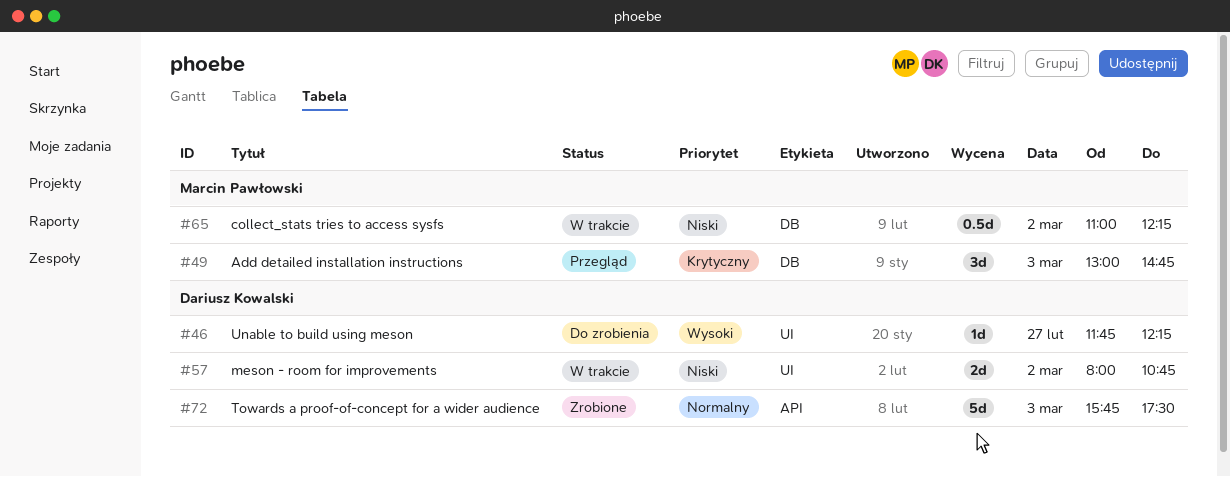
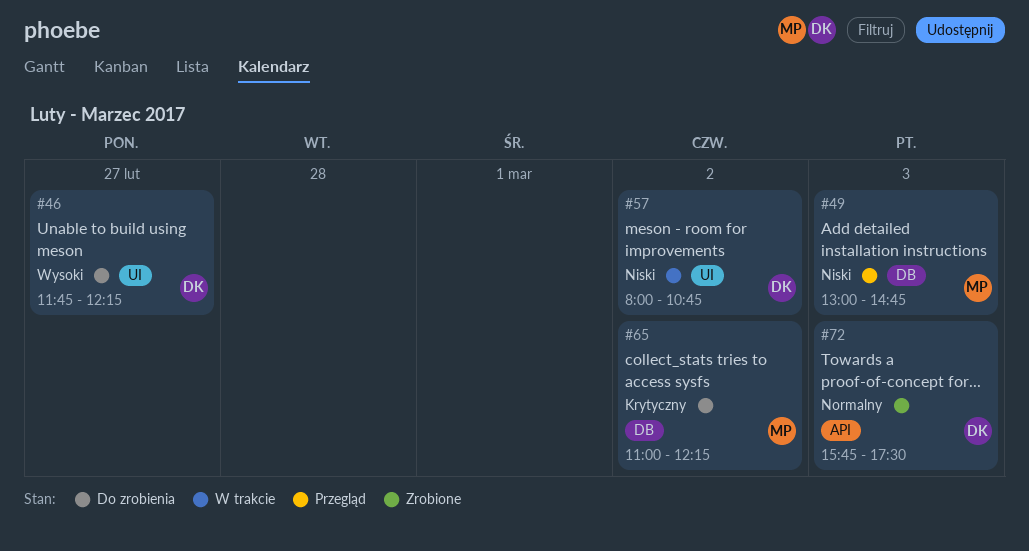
#49, priority: Krytyczny -> Niski
#65, status: W trakcie -> Do zrobienia
#65, priority: Niski -> Krytyczny

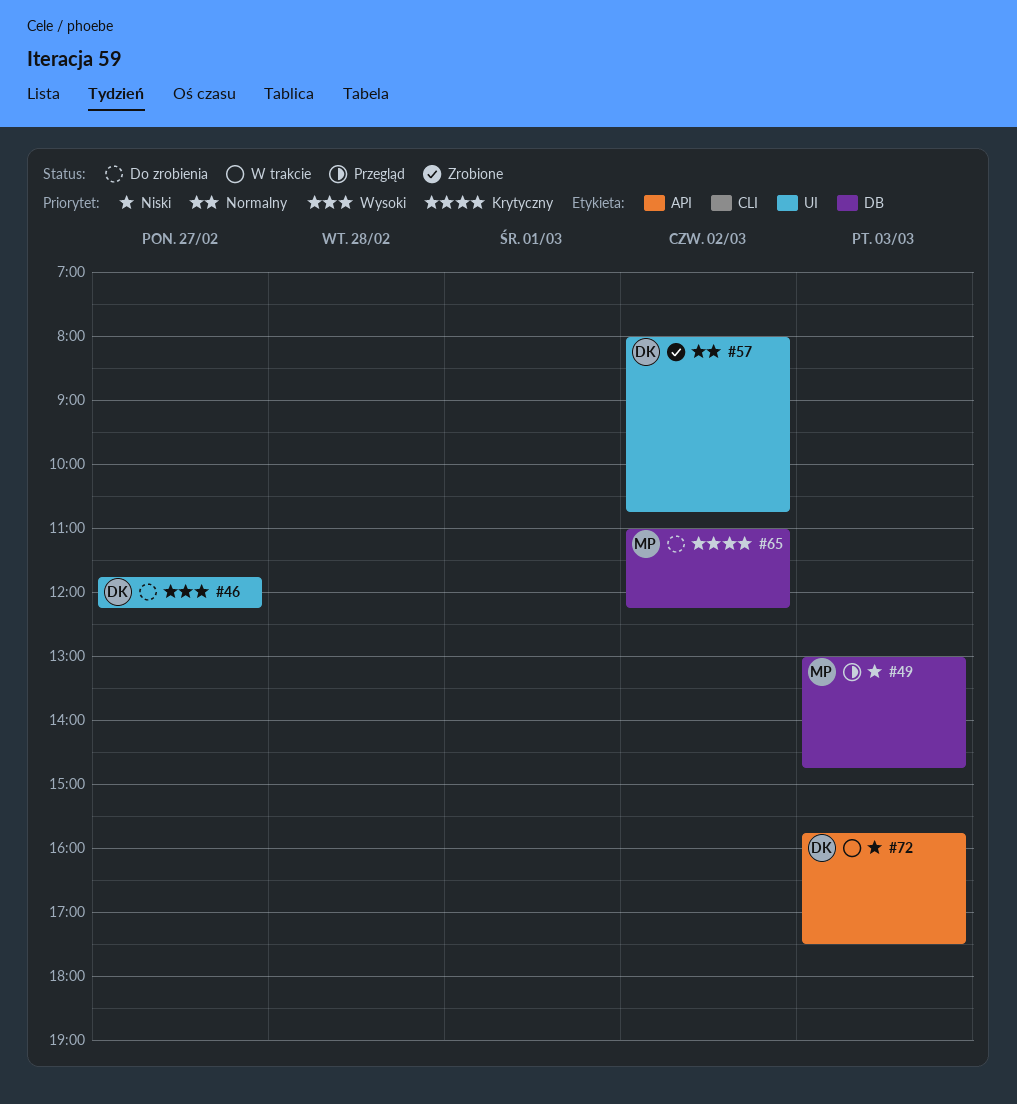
#57, status: W trakcie -> Zrobione
#57, priority: Niski -> Normalny
#72, status: Zrobione -> W trakcie
#72, priority: Normalny -> Niski

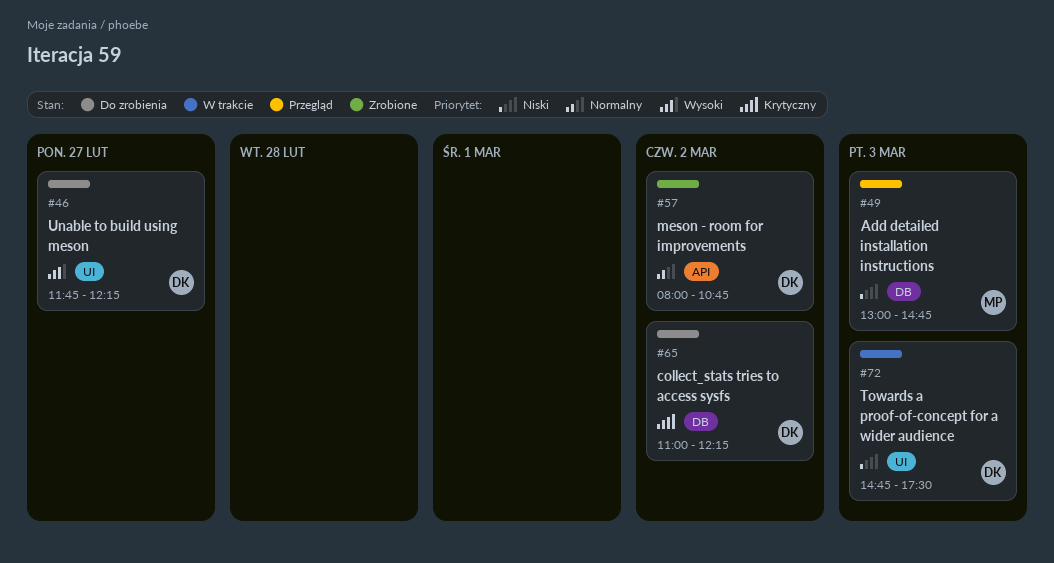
#57, label: UI -> API
#65, owner: MP -> DK
#72, label: API -> UI
#72, begins: 15:45 -> 14:45

